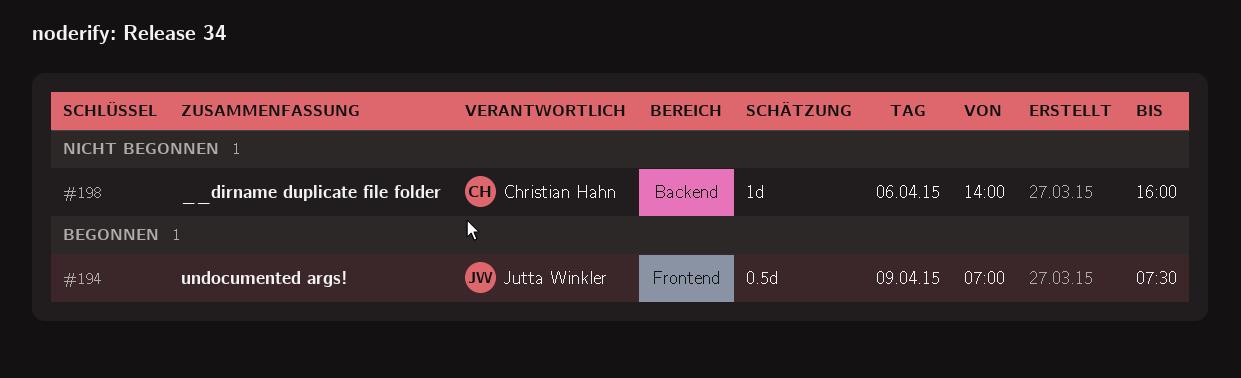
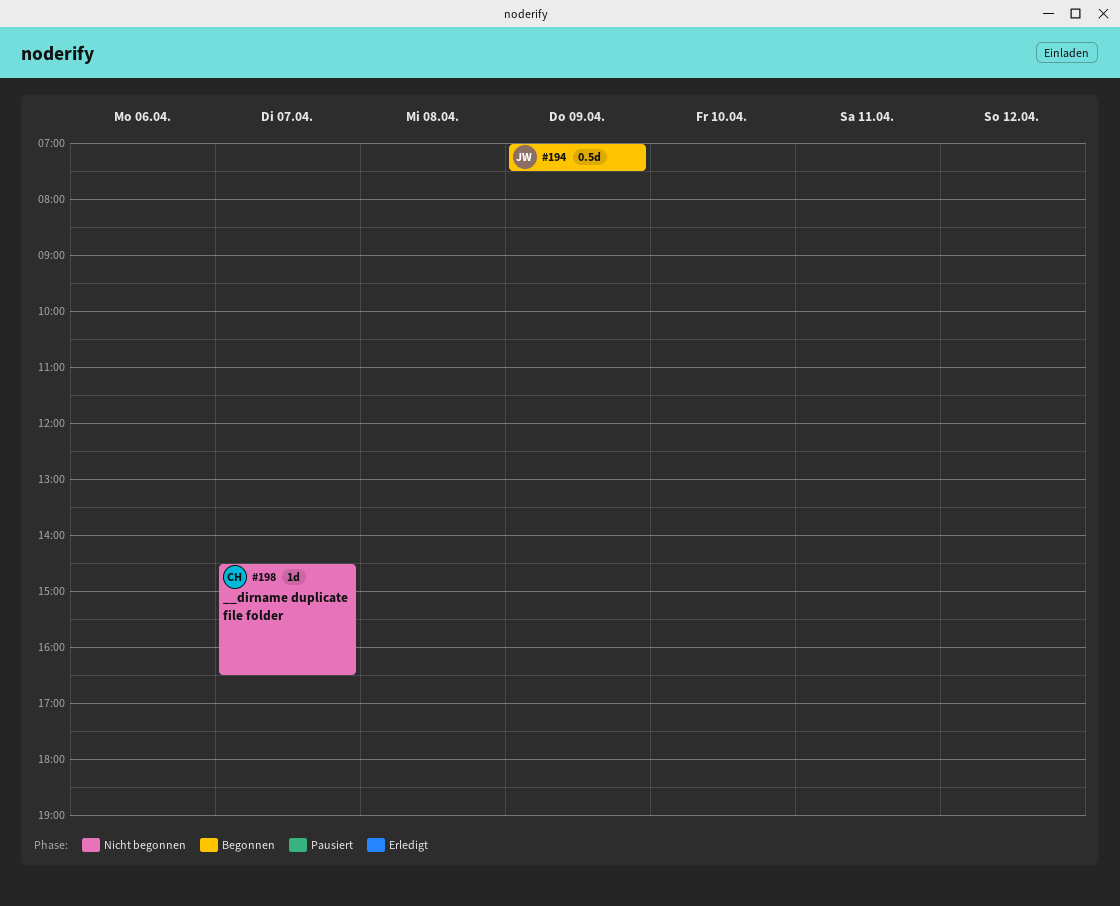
#198, day: Apr 6 -> Apr 7
#198, begins: 14:00 -> 14:30
#198, ends: 16:00 -> 16:30

